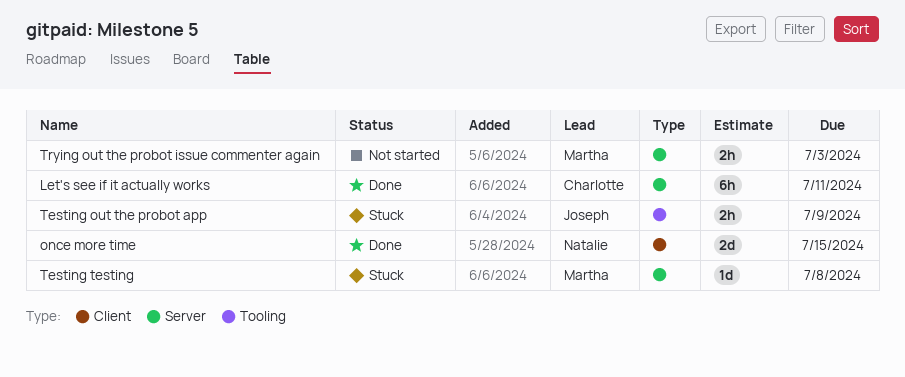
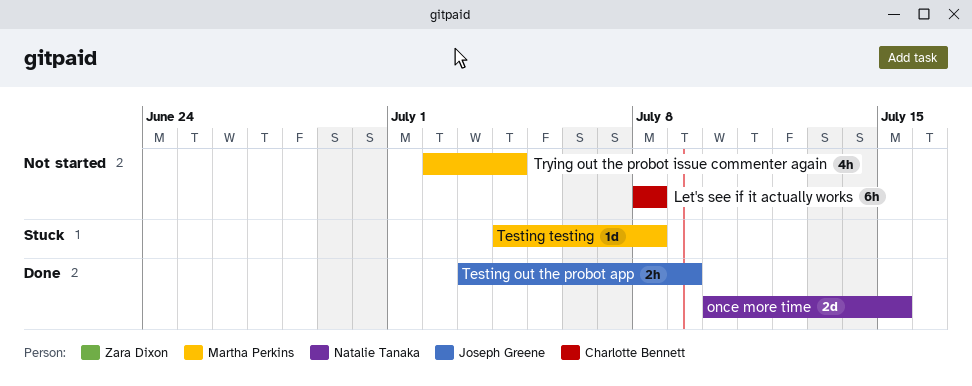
Let's see if it actually works, status: Done -> Not started
Let's see if it actually works, due: Jul 11 -> Jul 8
Testing out the probot app, status: Stuck -> Done
Trying out the probot issue commenter again, estimate: 2h -> 4h
Trying out the probot issue commenter again, due: Jul 3 -> Jul 4

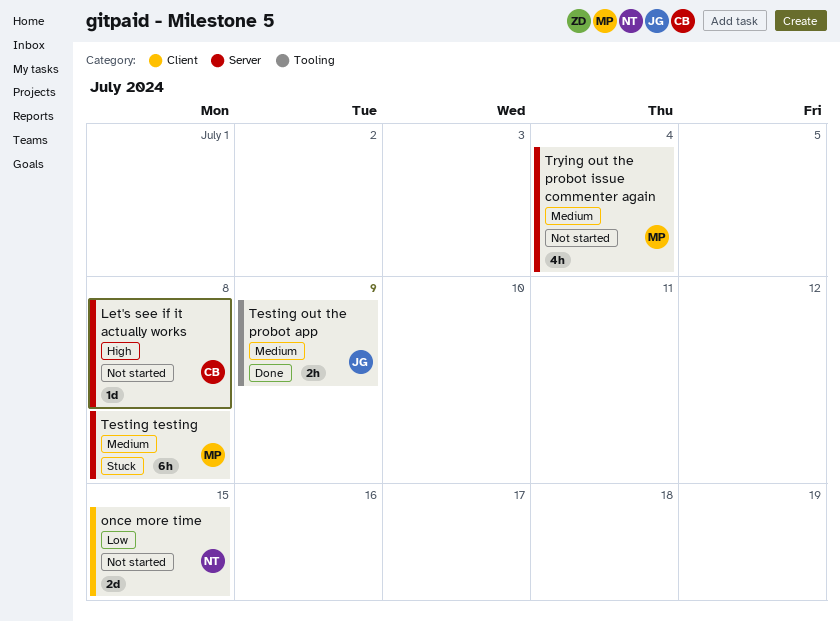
Let's see if it actually works, estimate: 6h -> 1d
once more time, status: Done -> Not started
Testing testing, estimate: 1d -> 6h

